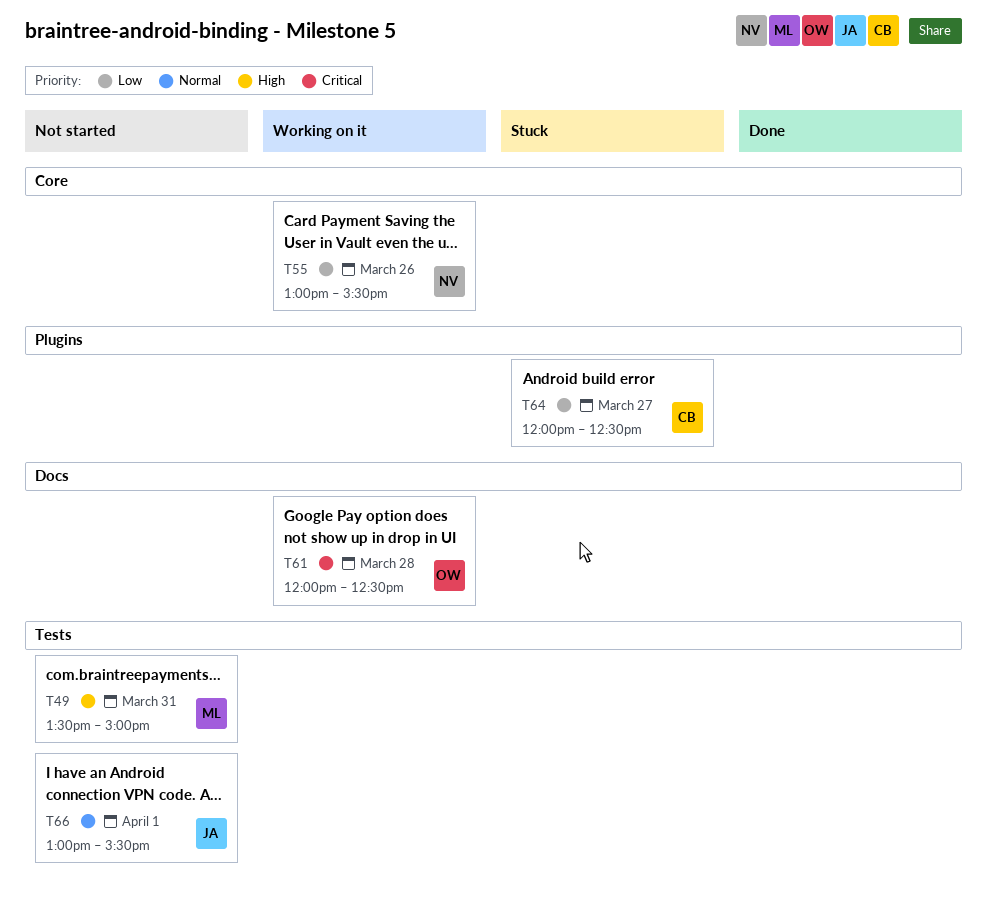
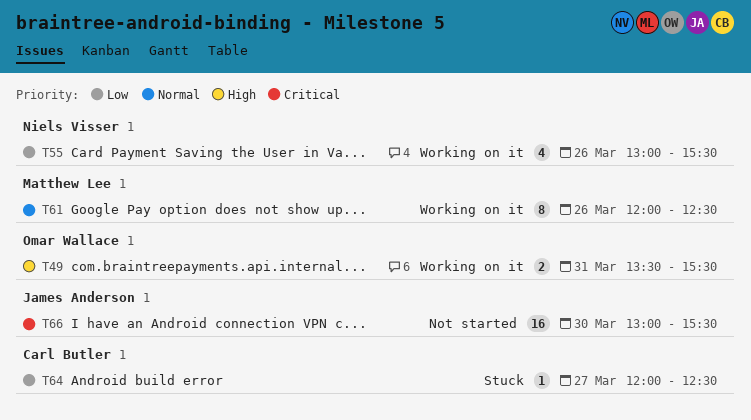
T49, status: Not started -> Working on it
T49, owner: Matthew Lee -> Omar Wallace
T49, ends: 15:00 -> 15:30
T61, owner: Omar Wallace -> Matthew Lee
T61, priority: Critical -> Normal
T61, day: Mar 28 -> Mar 26
T66, priority: Normal -> Critical
T66, day: Apr 1 -> Mar 30

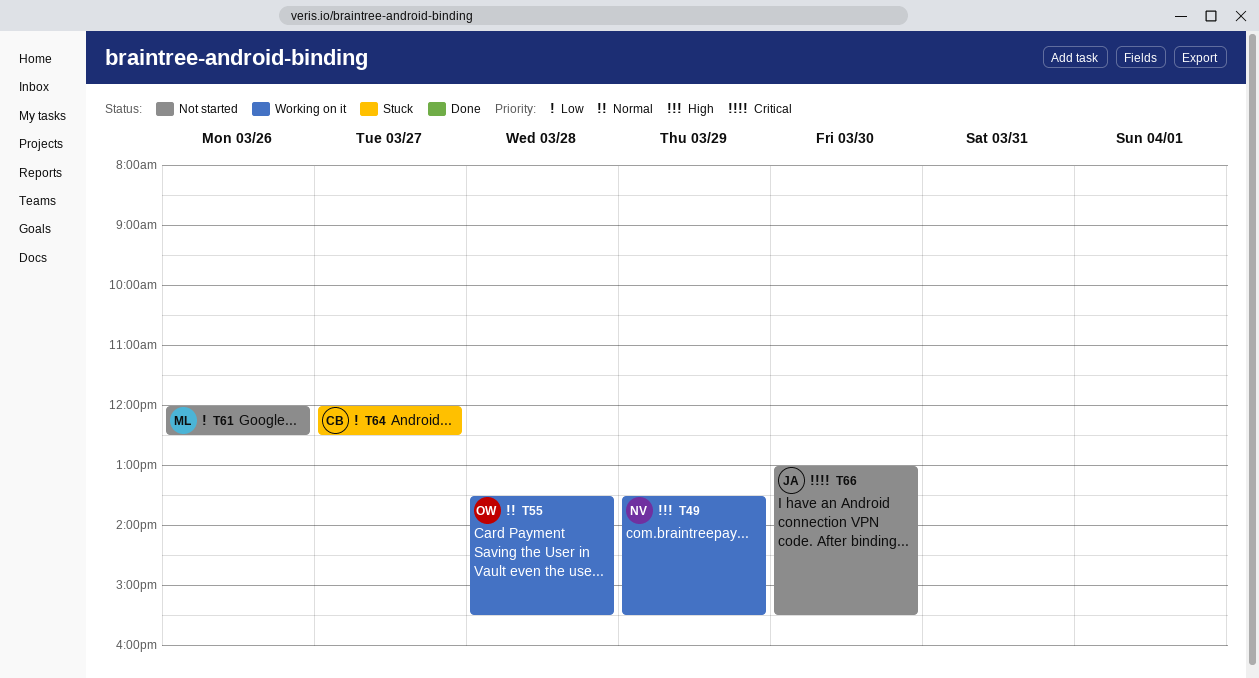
T49, owner: Omar Wallace -> Niels Visser
T49, day: Mar 31 -> Mar 29
T55, owner: Niels Visser -> Omar Wallace
T55, priority: Low -> Normal
T55, day: Mar 26 -> Mar 28
T55, begins: 13:00 -> 13:30
T61, status: Working on it -> Not started
T61, priority: Normal -> Low

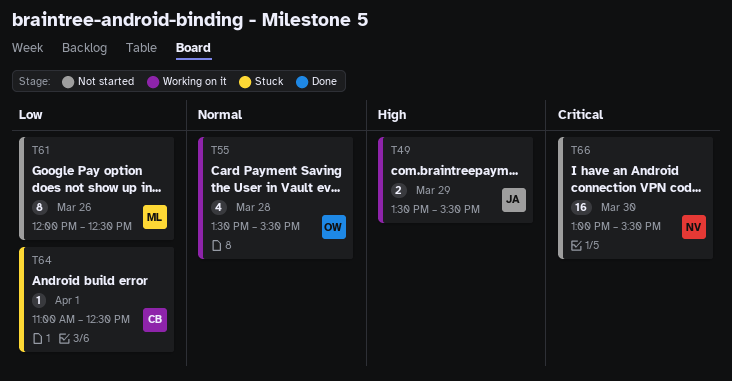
T49, owner: NV -> JA
T64, day: Mar 27 -> Apr 1
T64, begins: 12:00 -> 11:00
T66, owner: JA -> NV

